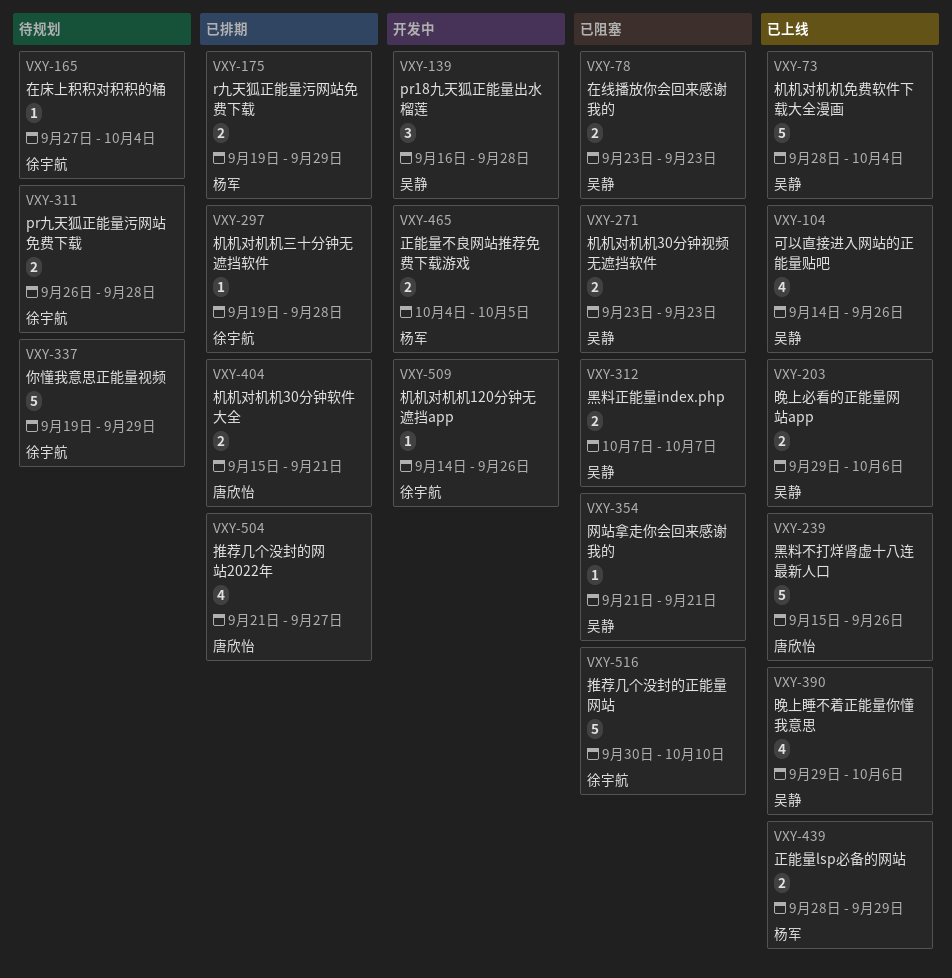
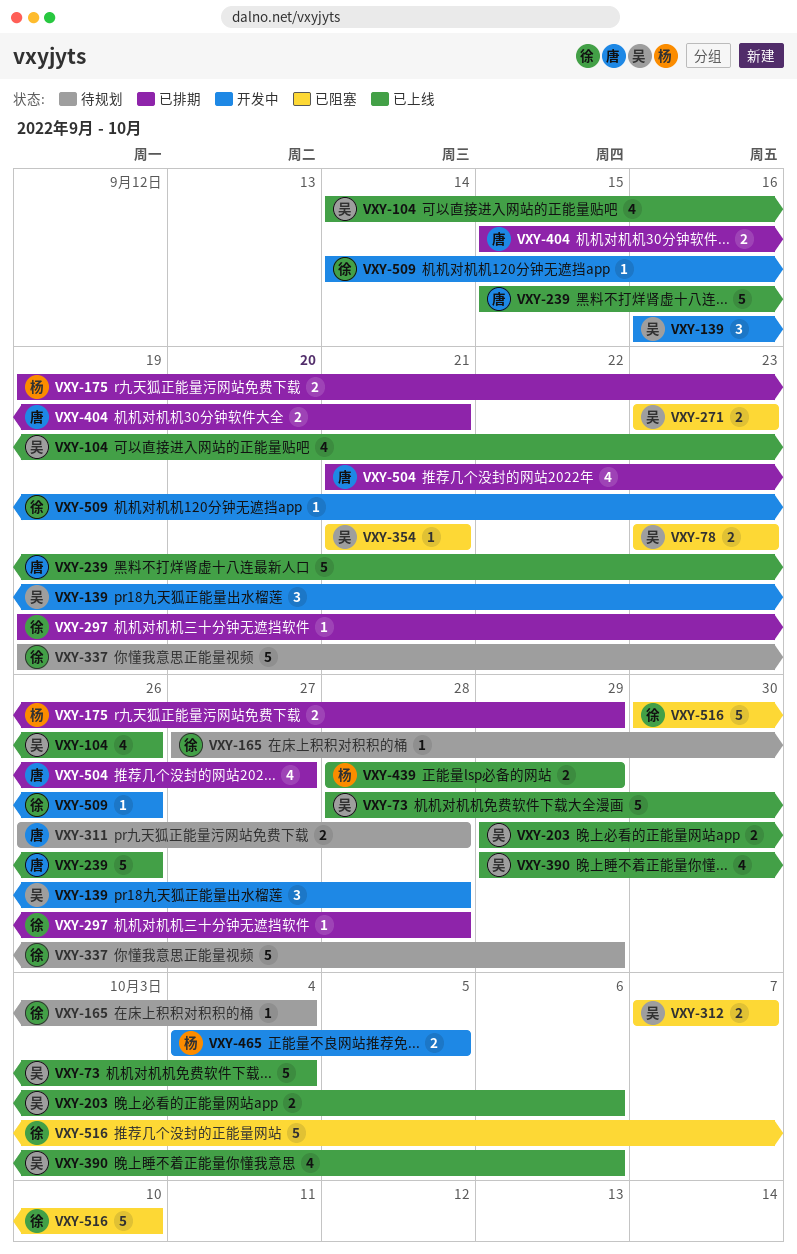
VXY-311, owner: 徐宇航 -> 唐欣怡

